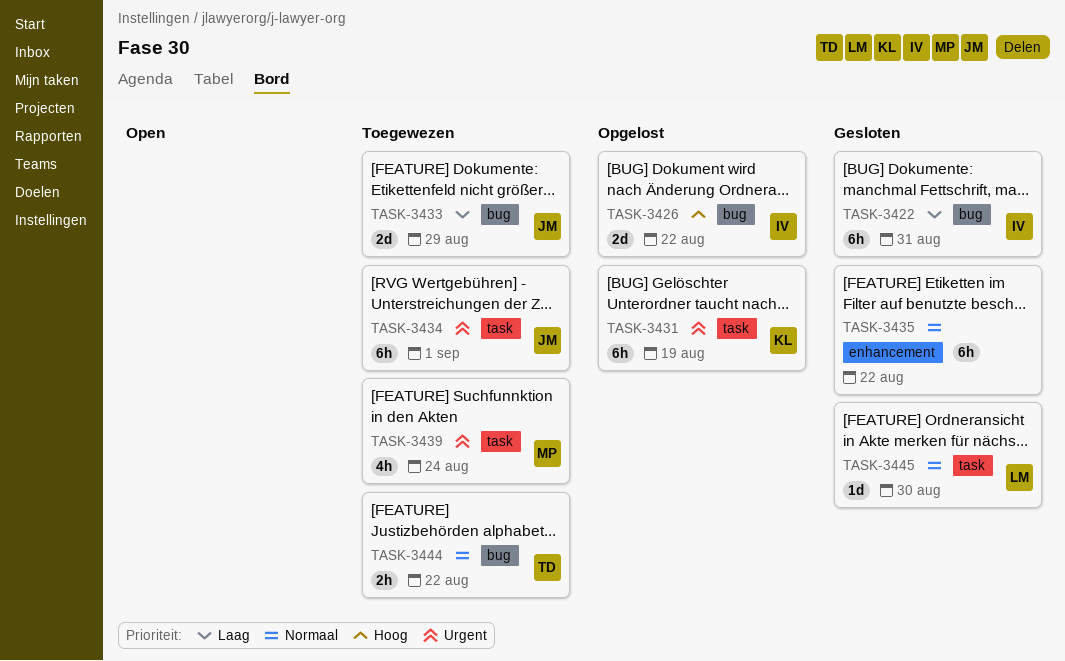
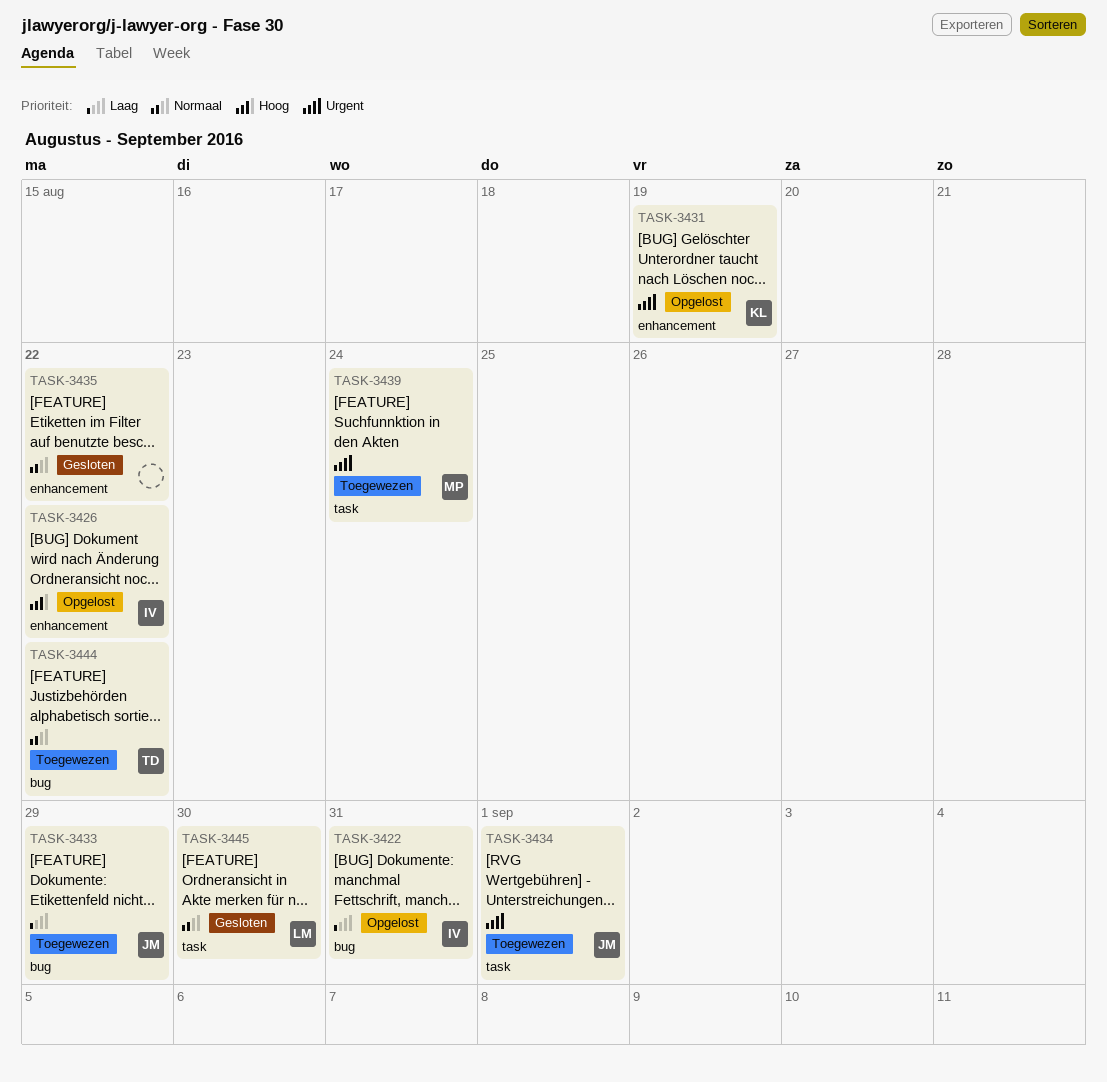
TASK-3422, status: Gesloten -> Opgelost
TASK-3426, label: bug -> enhancement
TASK-3431, label: task -> enhancement

